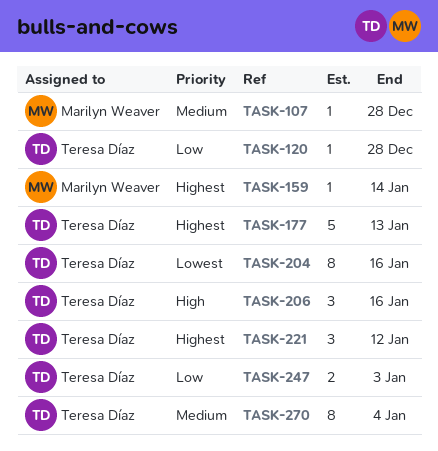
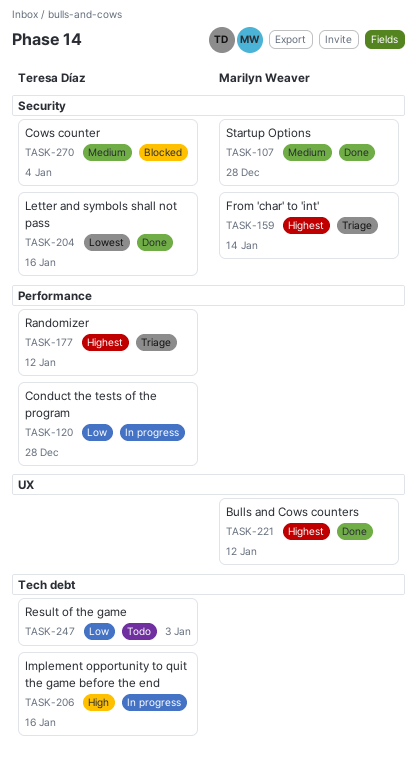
TASK-177, due: Jan 13 -> Jan 12
TASK-221, owner: Teresa Díaz -> Marilyn Weaver

